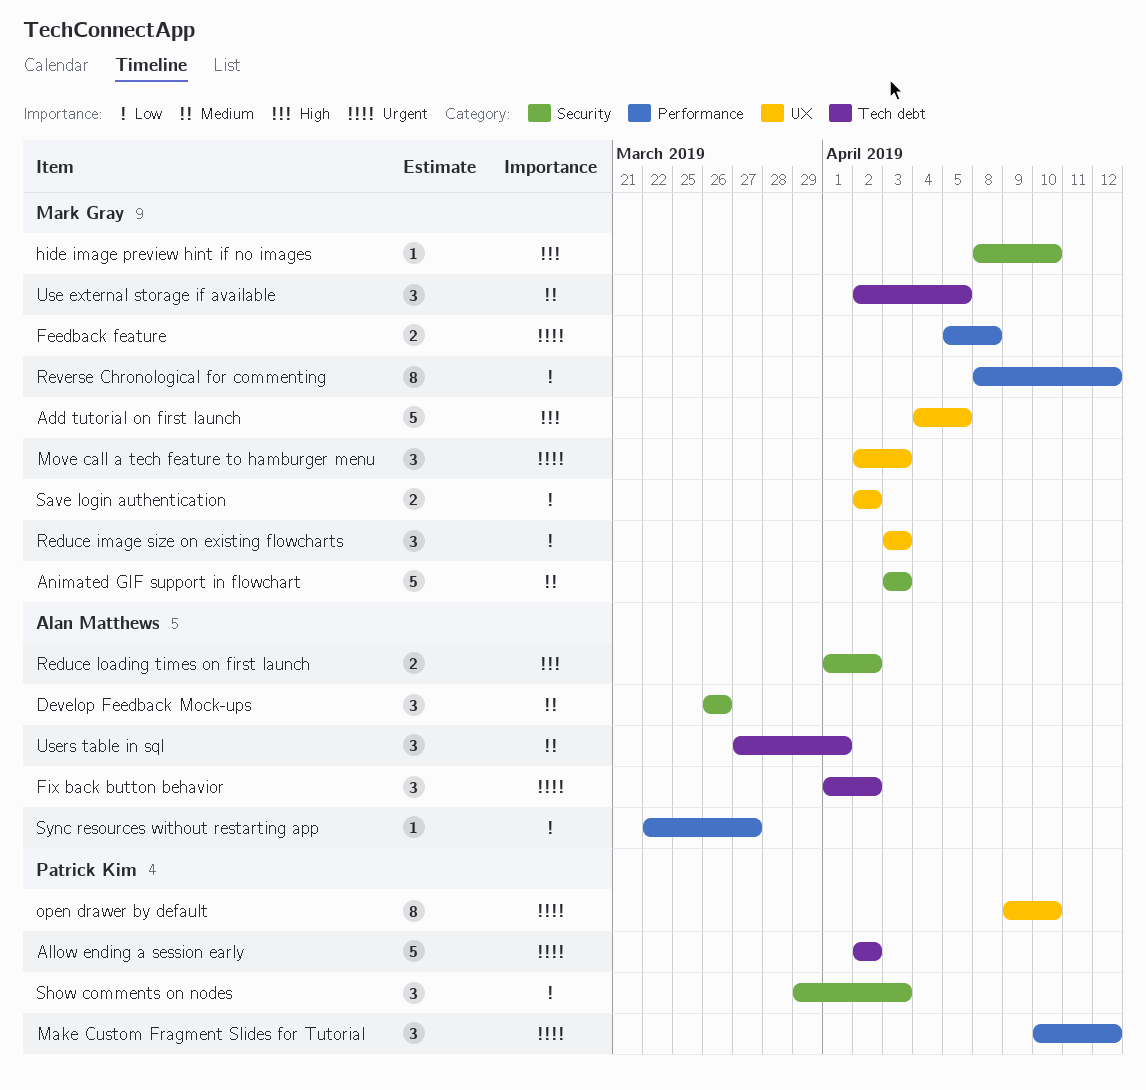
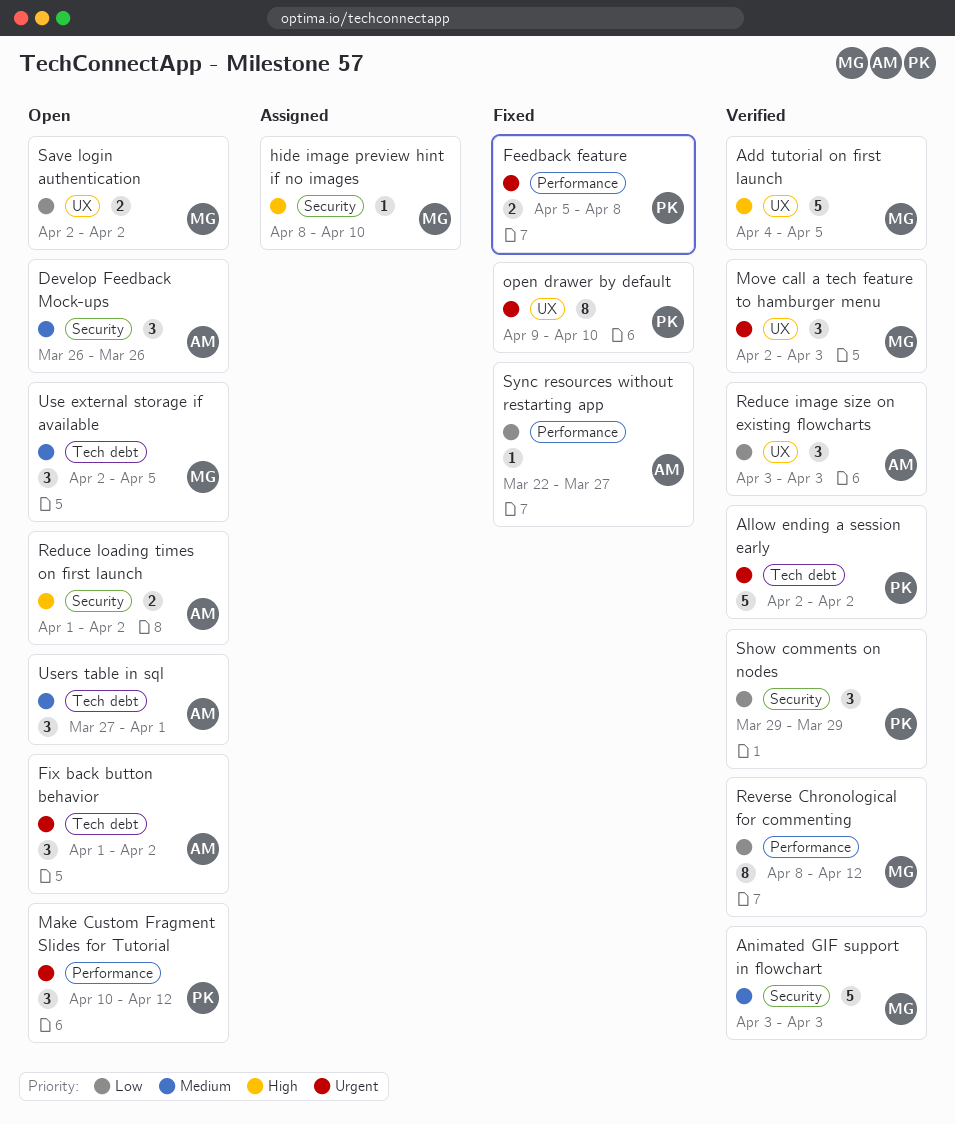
Feedback feature, owner: Mark Gray -> Patrick Kim
Reduce image size on existing flowcharts, owner: Mark Gray -> Alan Matthews
Show comments on nodes, due: Apr 3 -> Mar 29

